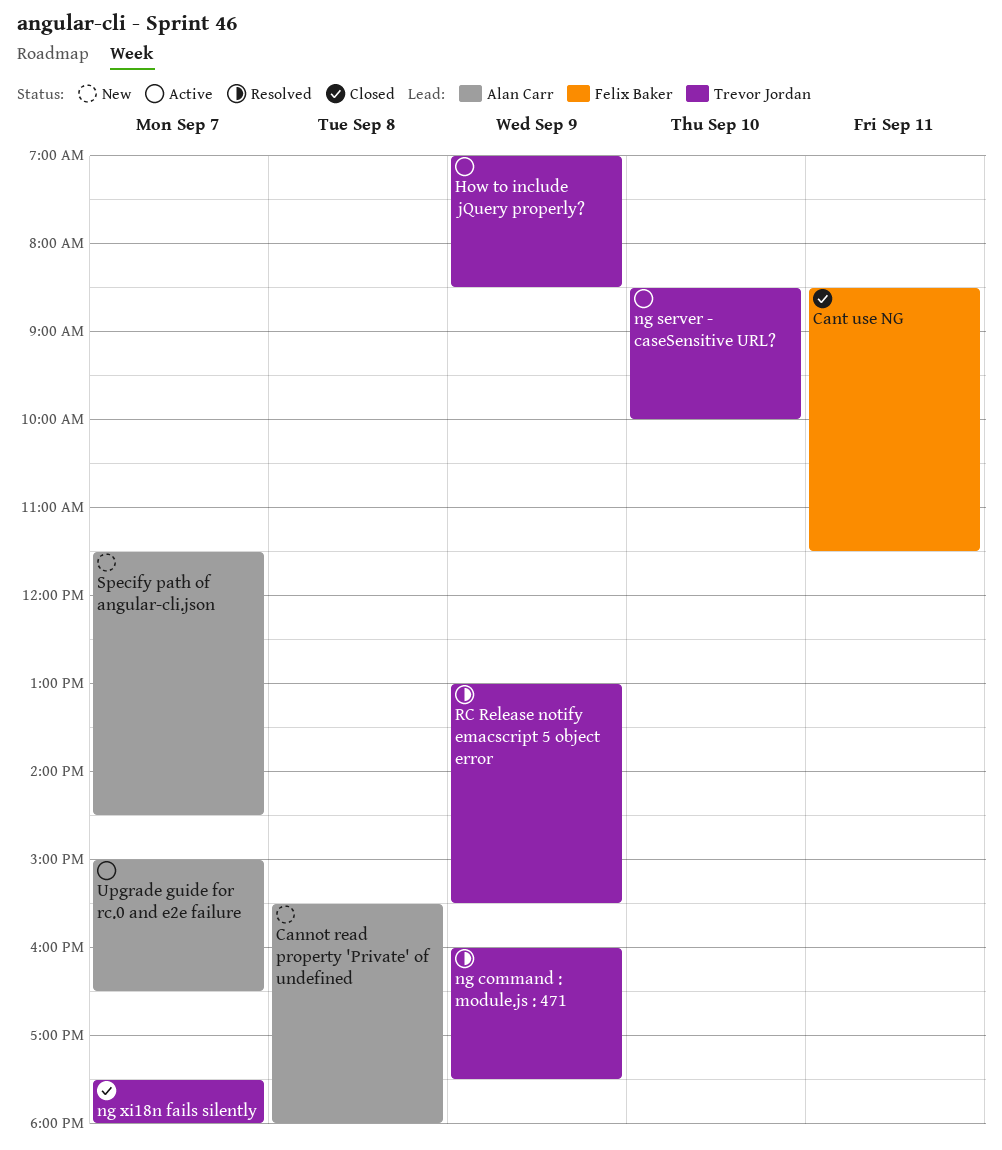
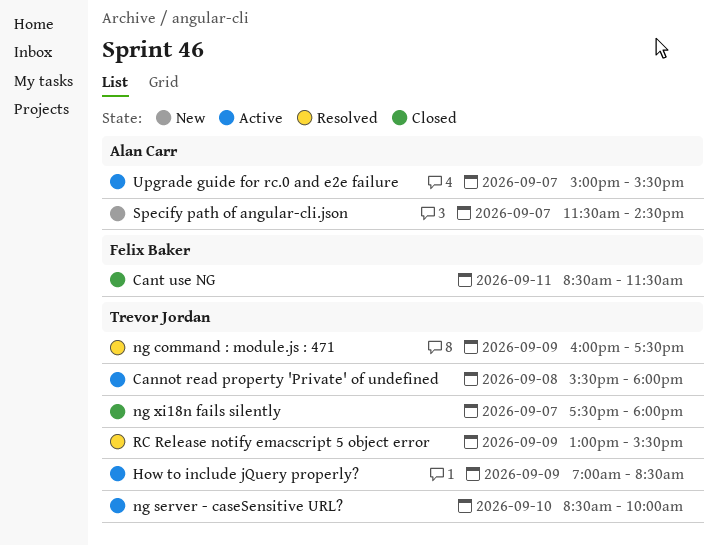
Cannot read property 'Private' of undefined, status: New -> Active
Cannot read property 'Private' of undefined, owner: Alan Carr -> Trevor Jordan
Upgrade guide for rc.0 and e2e failure, ends: 16:30 -> 15:30

